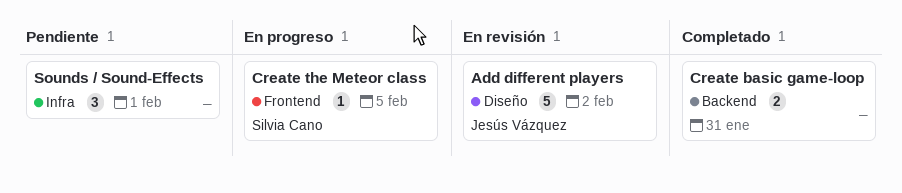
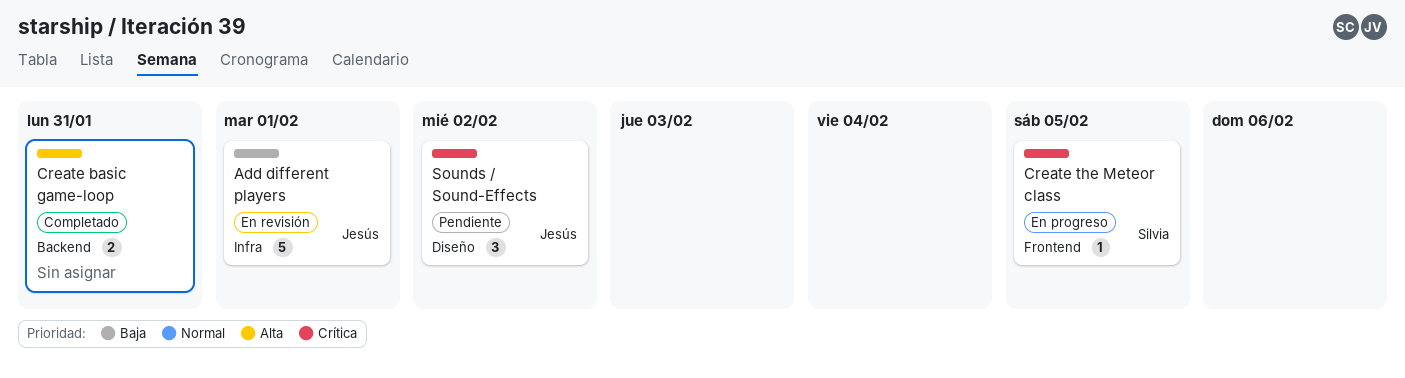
Add different players, label: Diseño -> Infra
Add different players, due: Feb 2 -> Feb 1
Sounds / Sound-Effects, owner: none -> Jesús Vázquez
Sounds / Sound-Effects, label: Infra -> Diseño
Sounds / Sound-Effects, due: Feb 1 -> Feb 2

